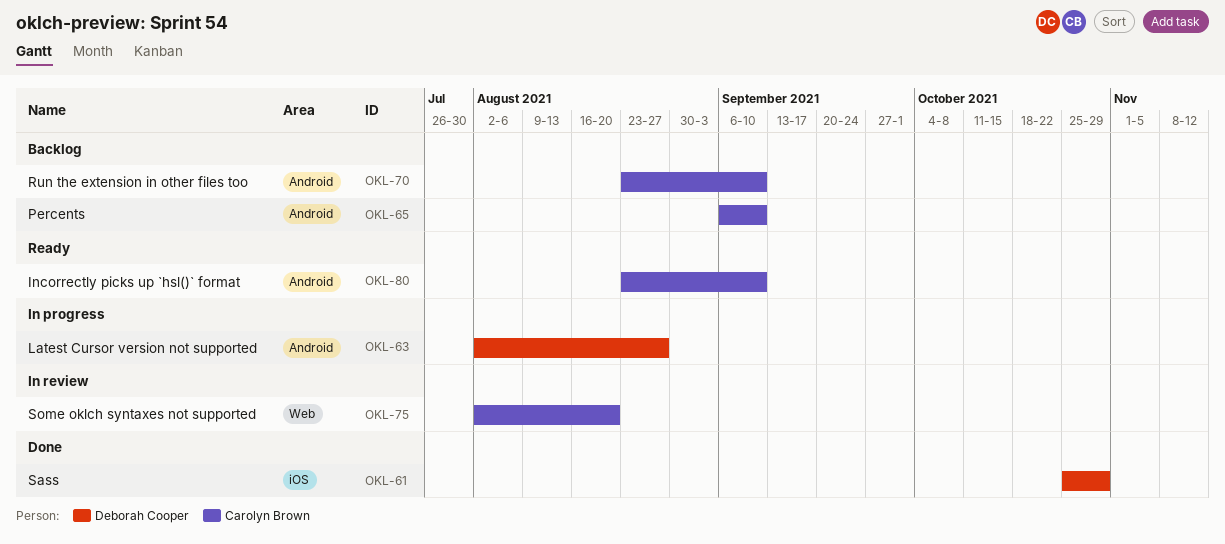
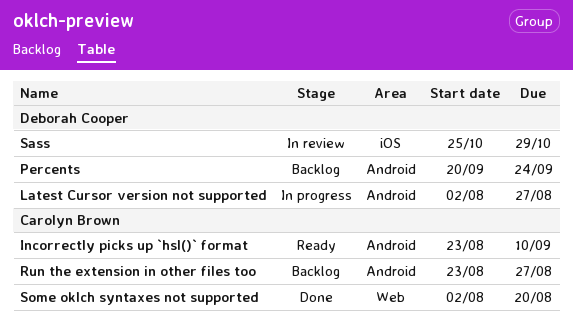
Percents, owner: Carolyn Brown -> Deborah Cooper
Percents, start: Sep 6 -> Sep 20
Percents, due: Sep 10 -> Sep 24
Run the extension in other files too, due: Sep 10 -> Aug 27
Sass, status: Done -> In review
Some oklch syntaxes not supported, status: In review -> Done

